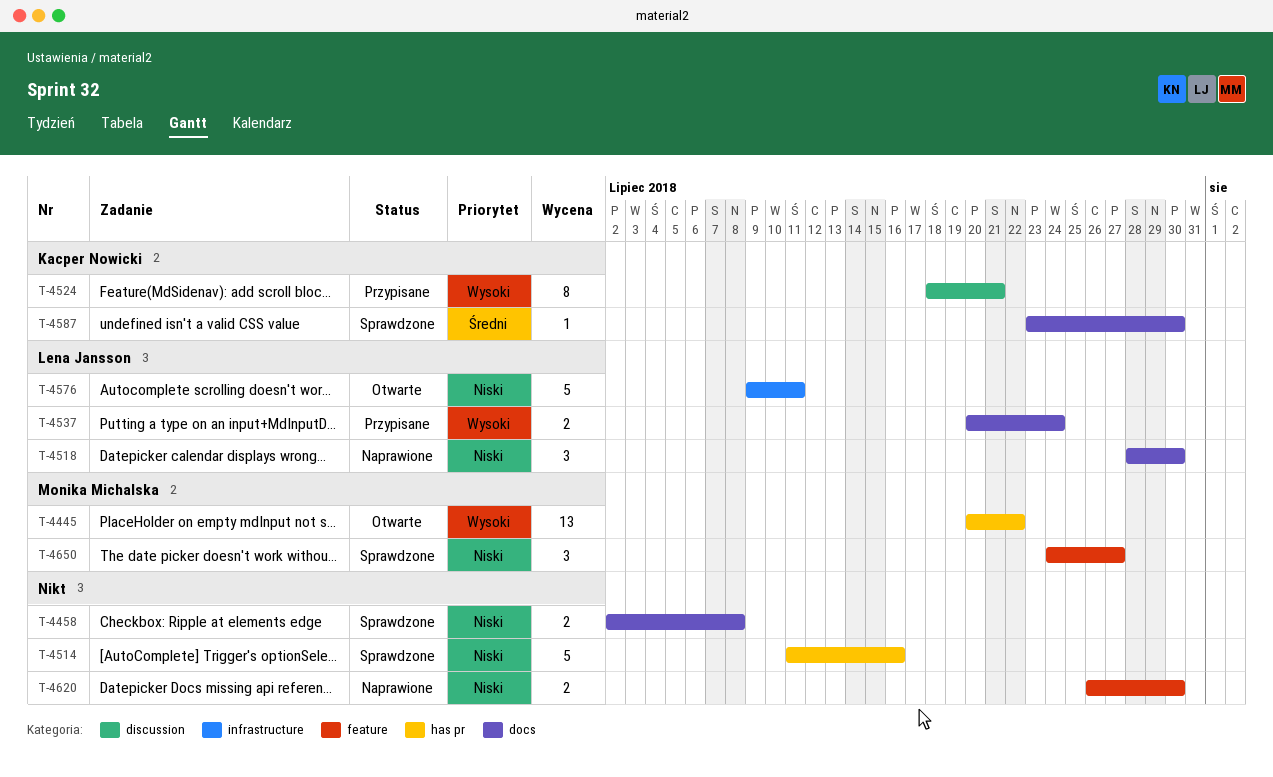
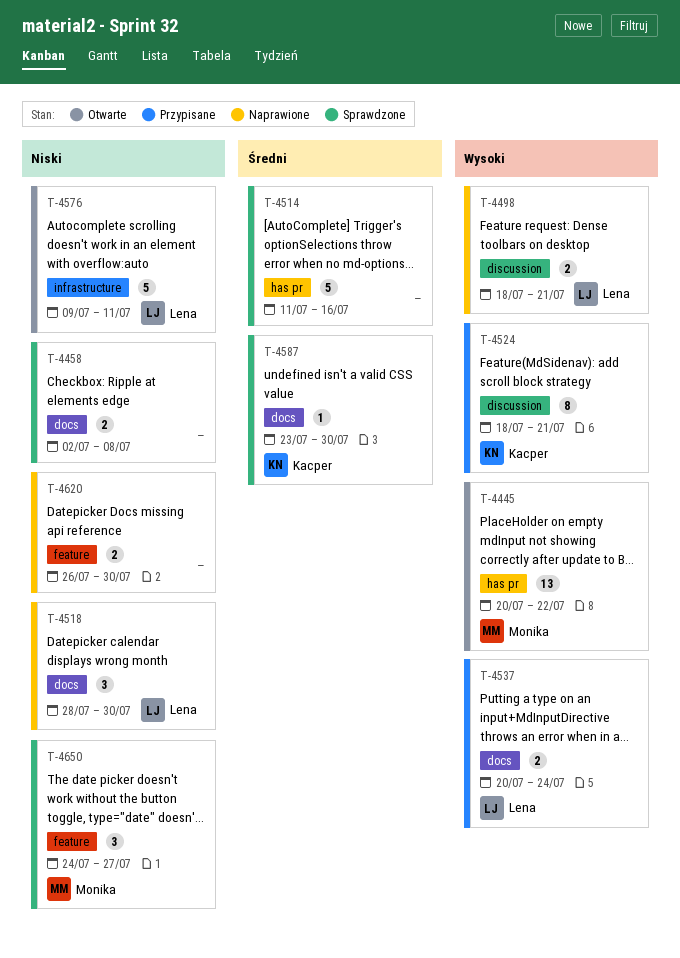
T-4498: none -> present
T-4514, priority: Niski -> Średni

